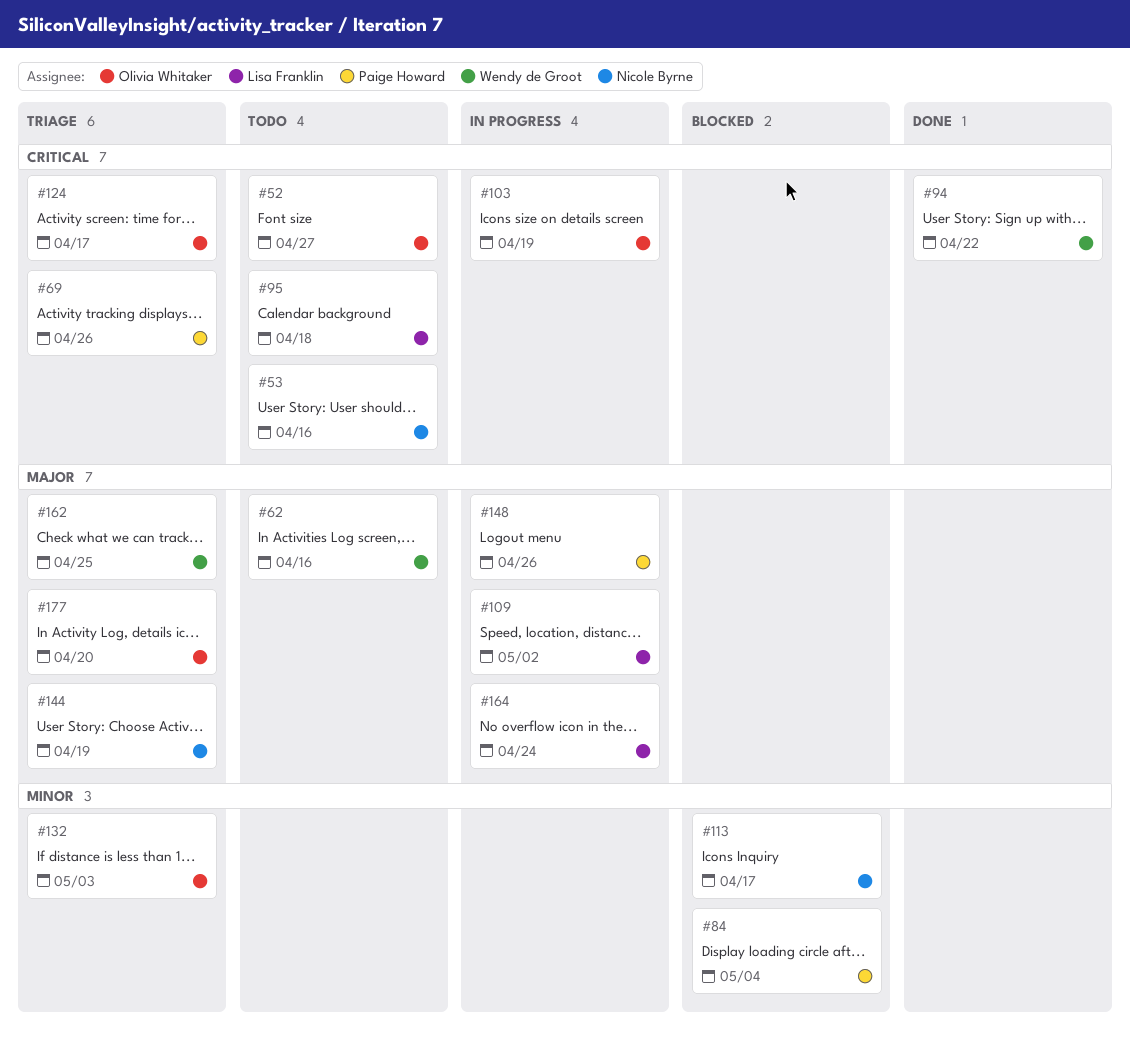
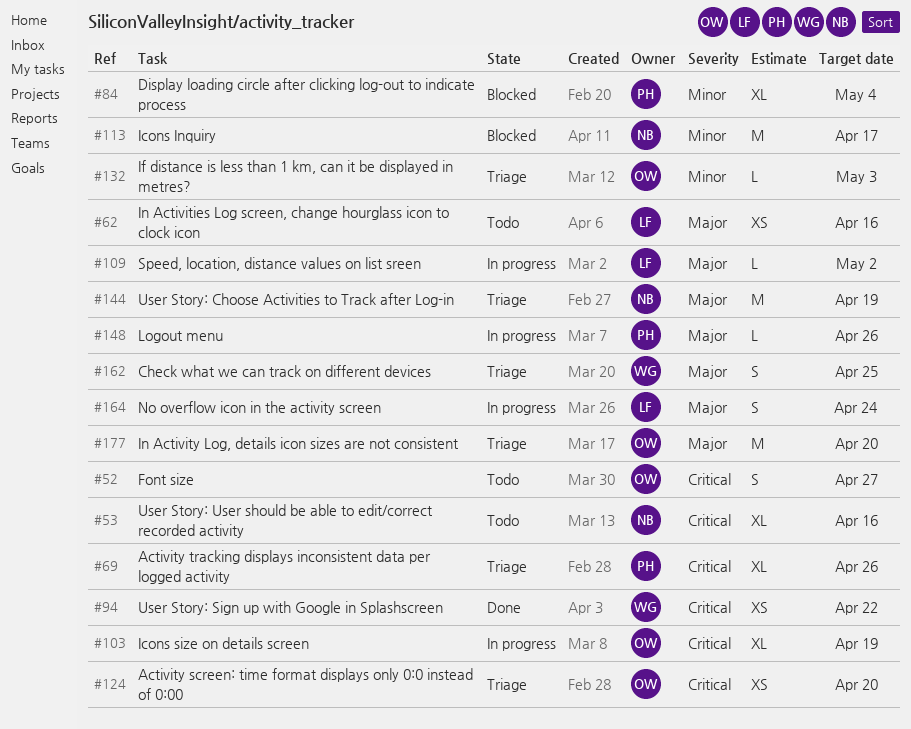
#62, owner: Wendy de Groot -> Lisa Franklin
#95: present -> none
#124, due: Apr 17 -> Apr 20

